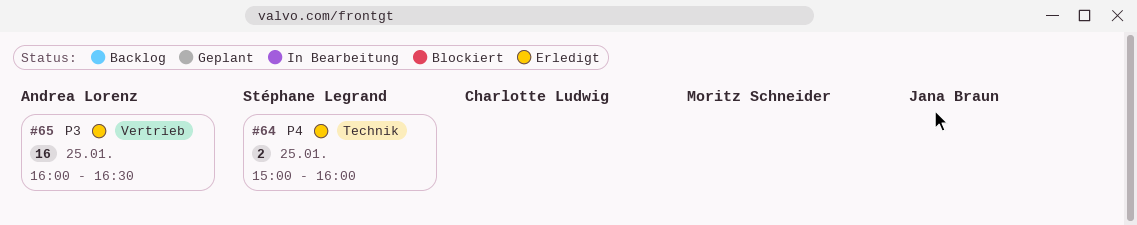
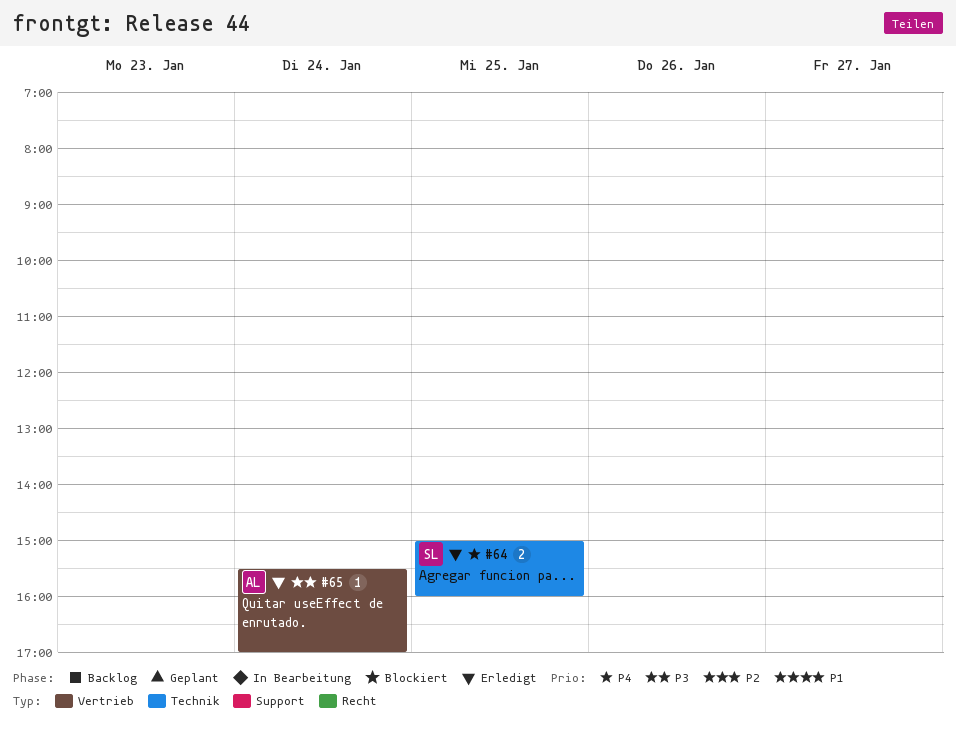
#65, estimate: 16 -> 1
#65, day: Jan 25 -> Jan 24
#65, begins: 16:00 -> 15:30
#65, ends: 16:30 -> 17:00

